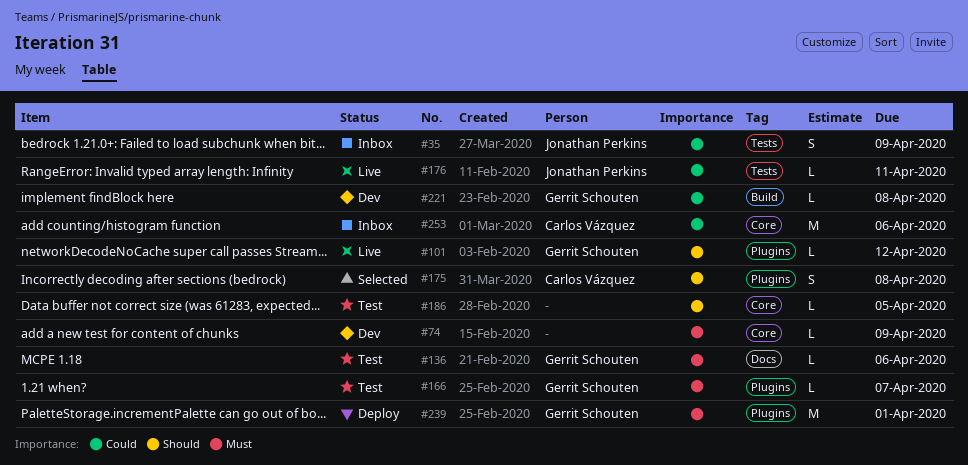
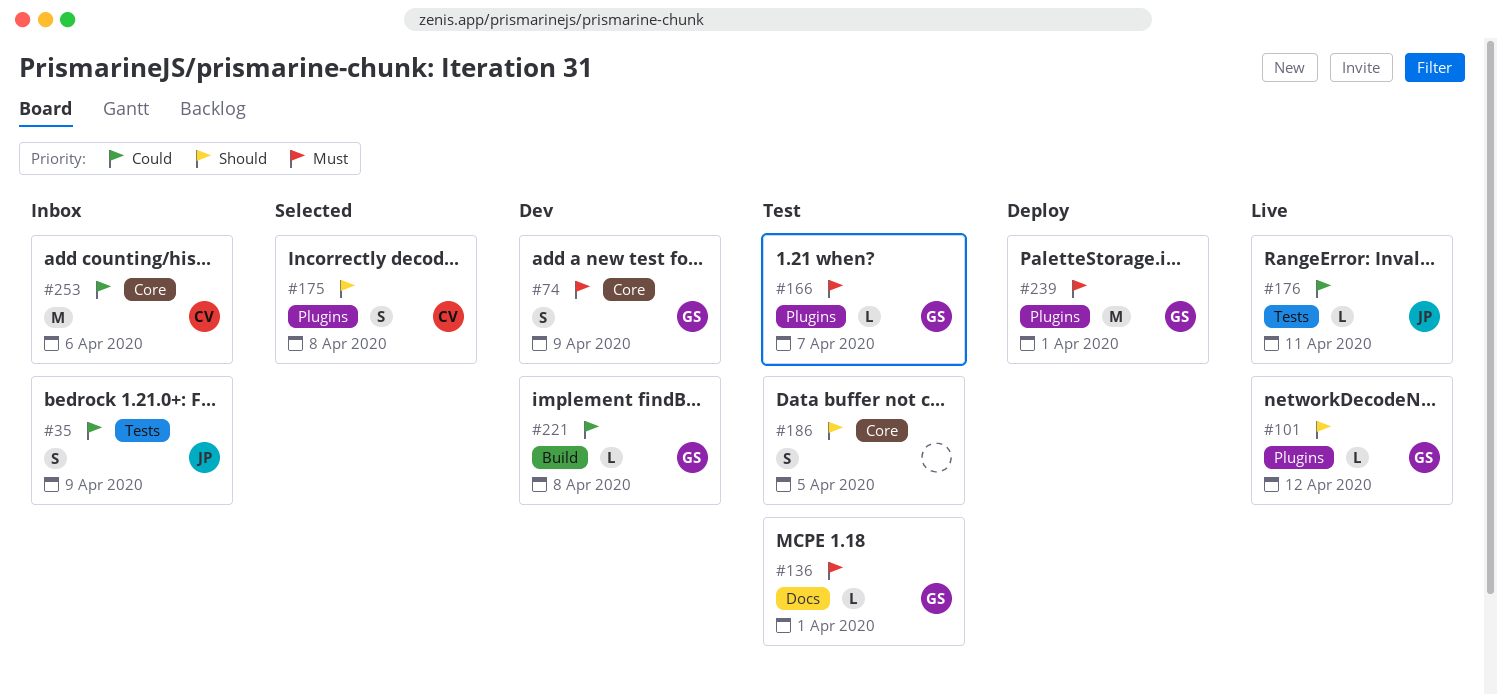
#74, owner: none -> Gerrit Schouten
#74, estimate: L -> S
#136, due: Apr 6 -> Apr 1
#186, estimate: L -> S

